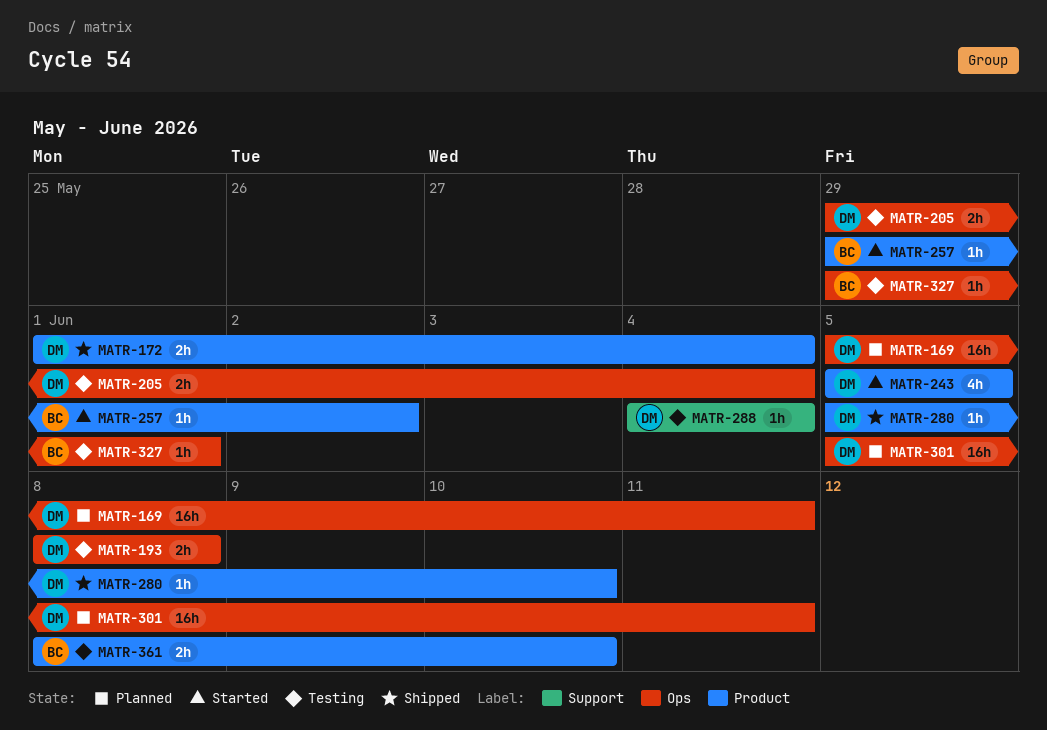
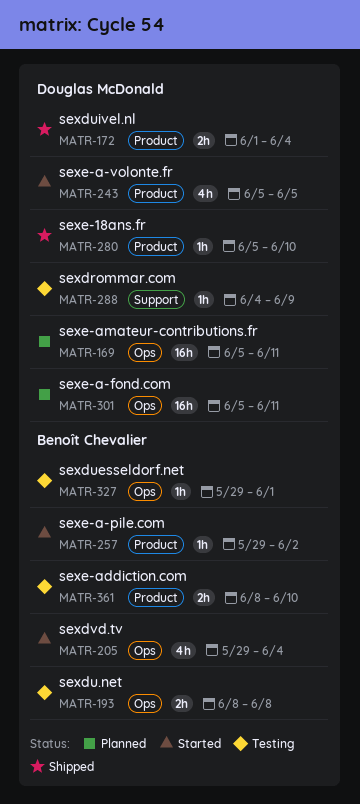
MATR-193, owner: Douglas McDonald -> Benoît Chevalier
MATR-205, status: Testing -> Started
MATR-205, owner: Douglas McDonald -> Benoît Chevalier
MATR-205, estimate: 2h -> 4h
MATR-288, due: Jun 4 -> Jun 9

